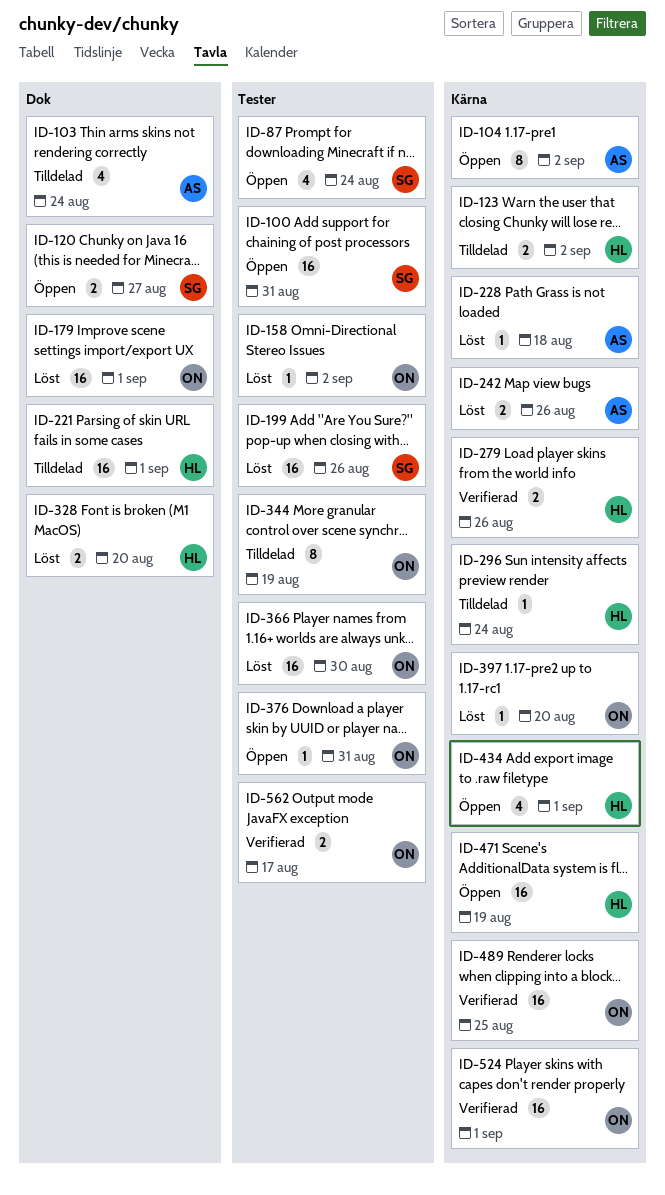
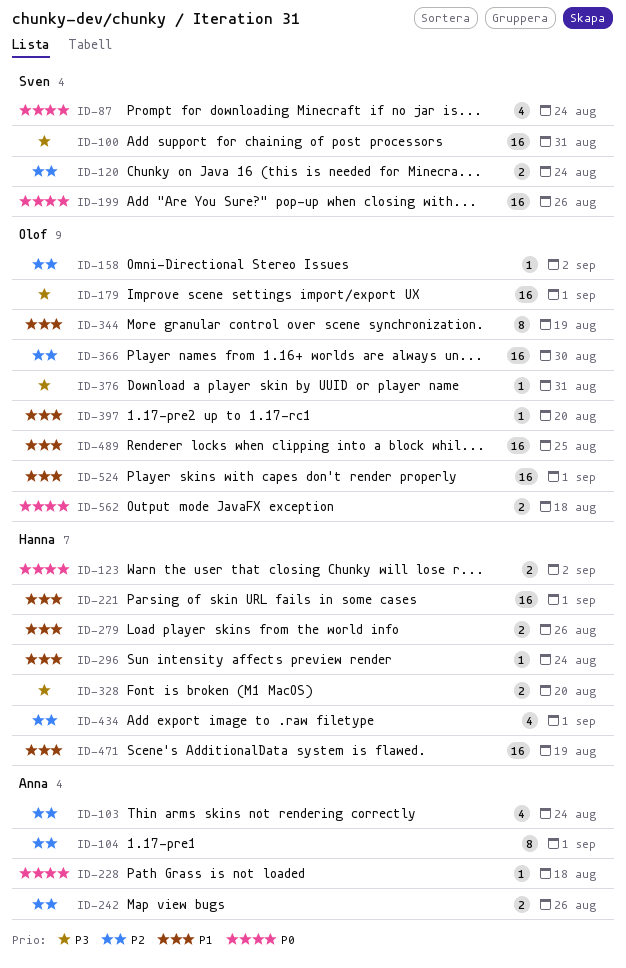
ID-104, due: Sep 2 -> Sep 1
ID-120, due: Aug 27 -> Aug 24
ID-562, due: Aug 17 -> Aug 18

